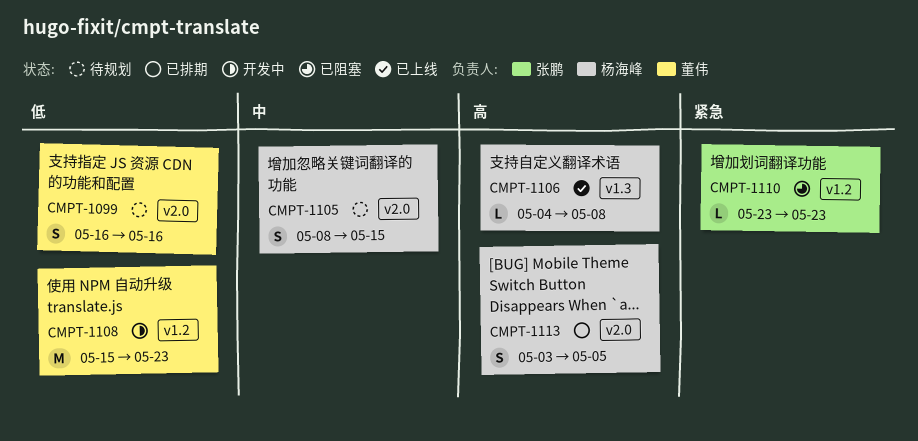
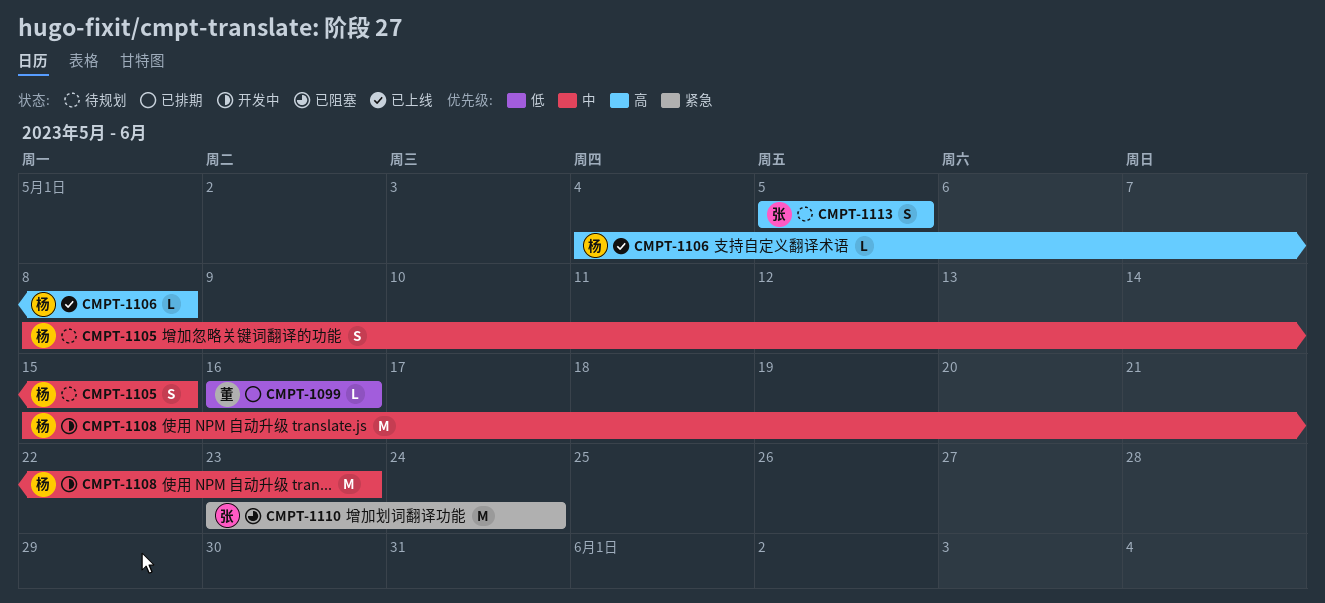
CMPT-1099, status: 待规划 -> 已排期
CMPT-1099, estimate: S -> L
CMPT-1108, owner: 董伟 -> 杨海峰
CMPT-1108, priority: 低 -> 中
CMPT-1110, estimate: L -> M
CMPT-1110, due: May 23 -> May 24
CMPT-1113, status: 已排期 -> 待规划
CMPT-1113, owner: 杨海峰 -> 张鹏
CMPT-1113, start: May 3 -> May 5

